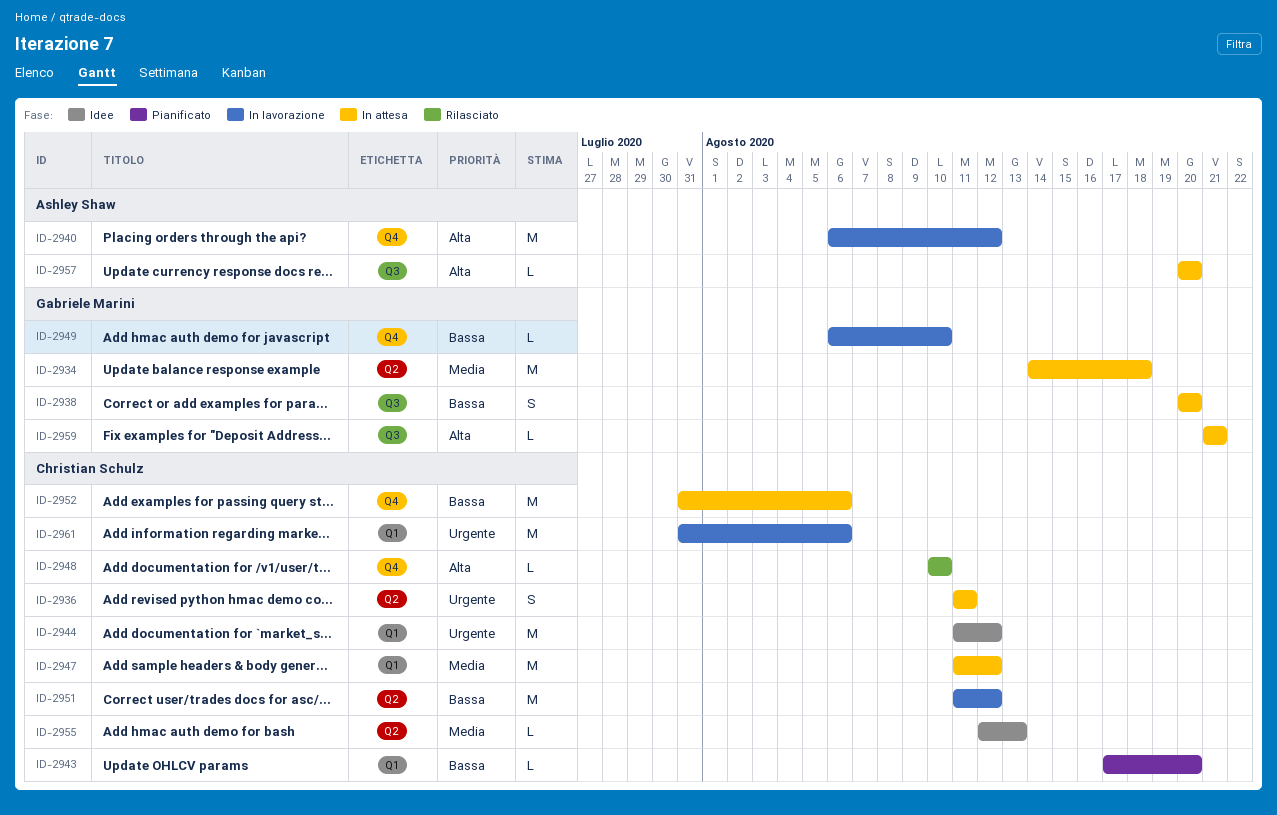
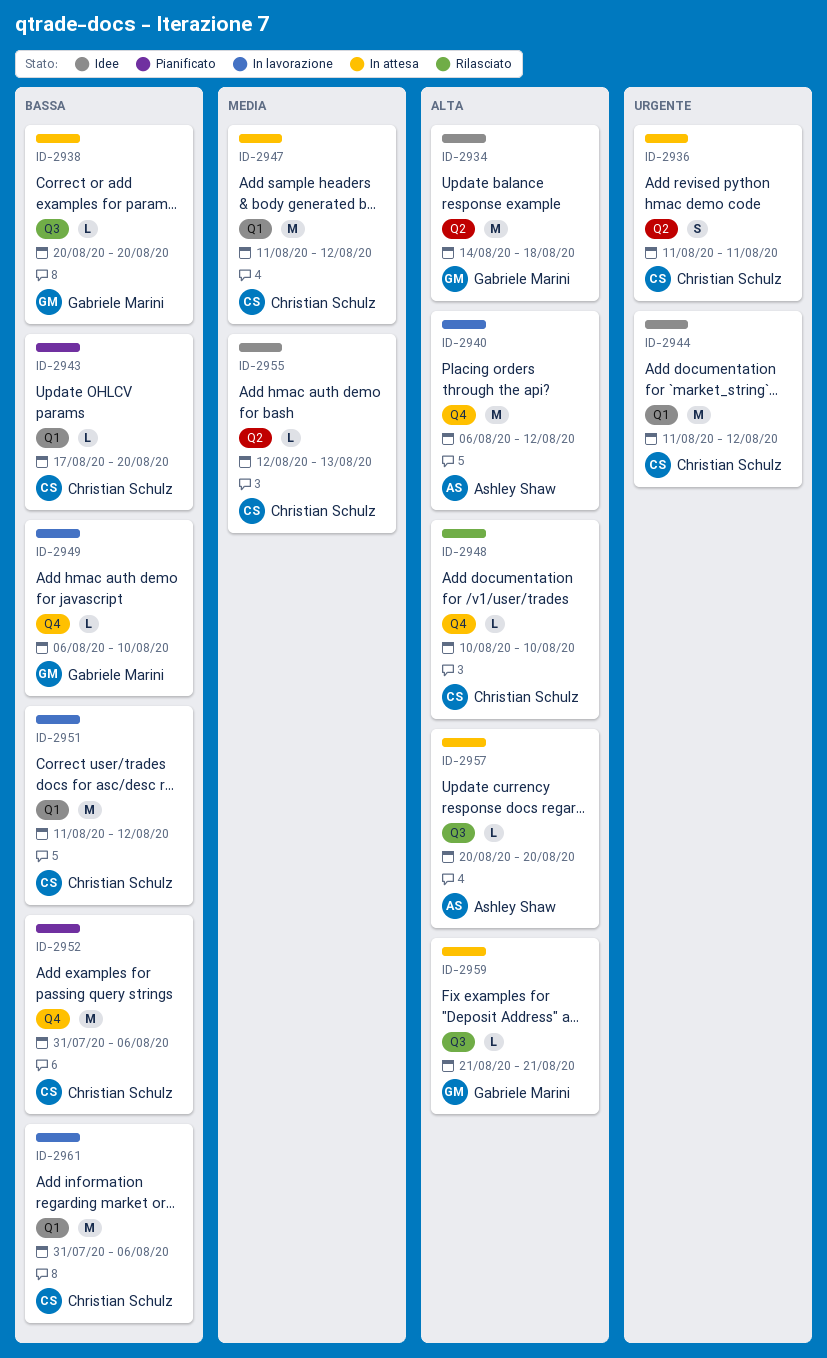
ID-2934, status: In attesa -> Idee
ID-2934, priority: Media -> Alta
ID-2938, estimate: S -> L
ID-2951, label: Q2 -> Q1
ID-2952, status: In attesa -> Pianificato
ID-2961, priority: Urgente -> Bassa

